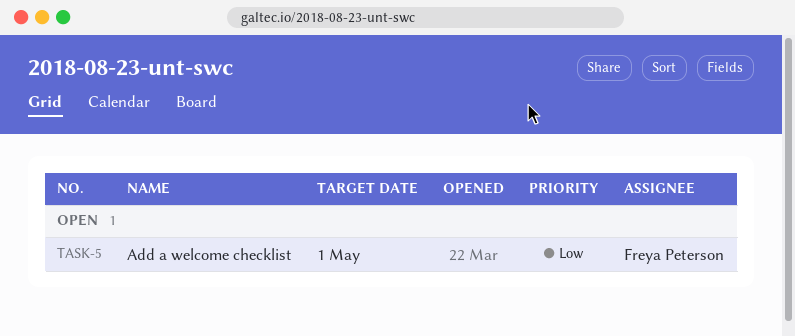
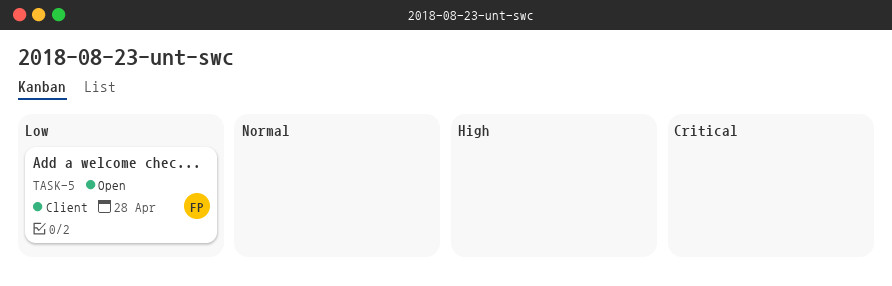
TASK-5, due: May 1 -> Apr 28

